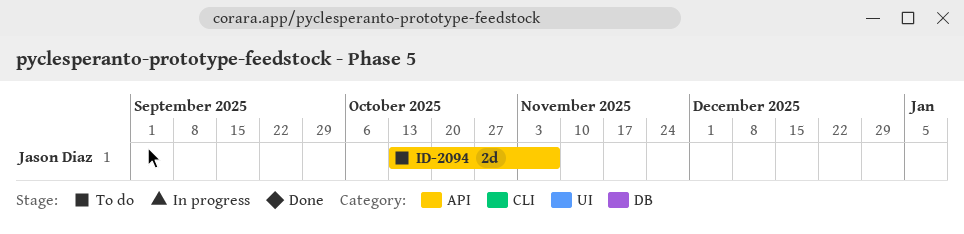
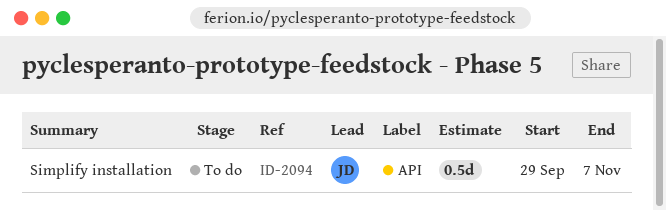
ID-2094, estimate: 2d -> 0.5d
ID-2094, start: Oct 13 -> Sep 29

